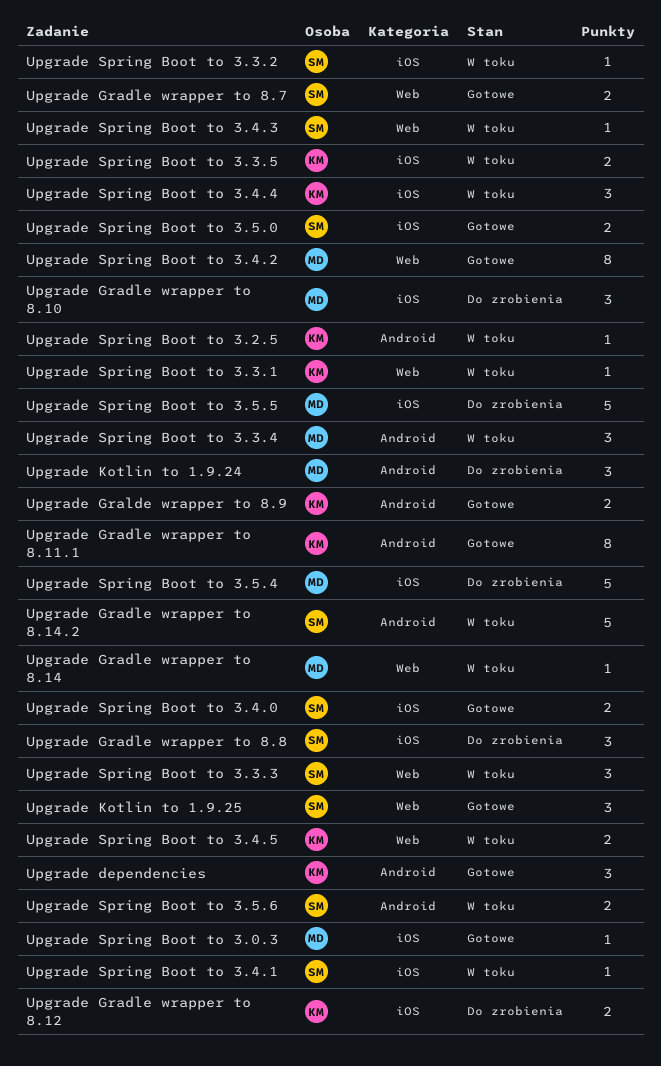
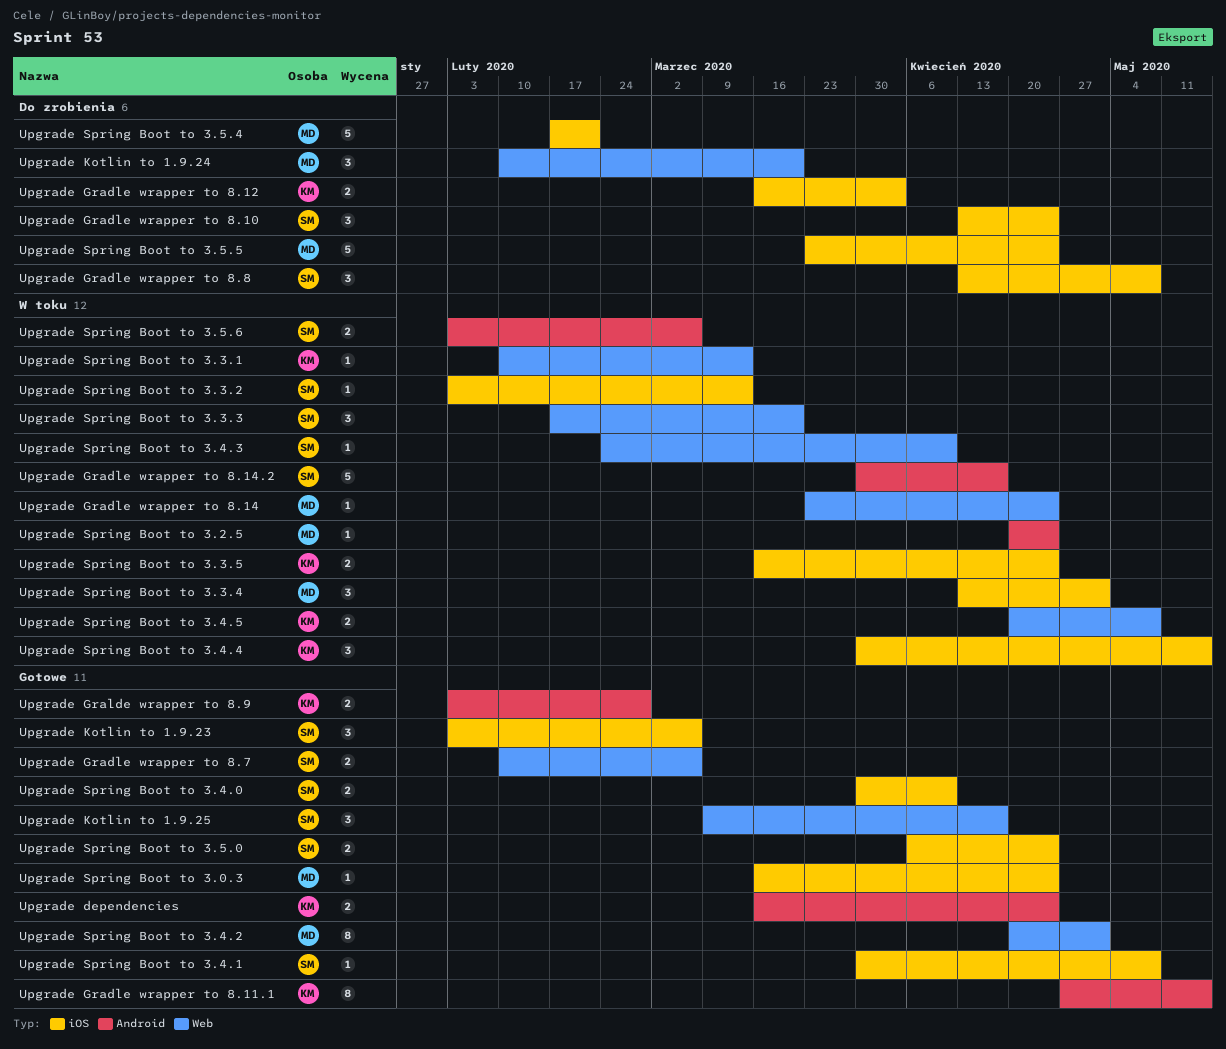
Upgrade dependencies, estimate: 3 -> 2
Upgrade Gradle wrapper to 8.10, owner: MD -> SM
Upgrade Kotlin to 1.9.23: none -> present
Upgrade Kotlin to 1.9.24, label: Android -> Web
Upgrade Spring Boot to 3.2.5, owner: KM -> MD
Upgrade Spring Boot to 3.3.4, label: Android -> iOS
Upgrade Spring Boot to 3.4.1, status: W toku -> Gotowe

